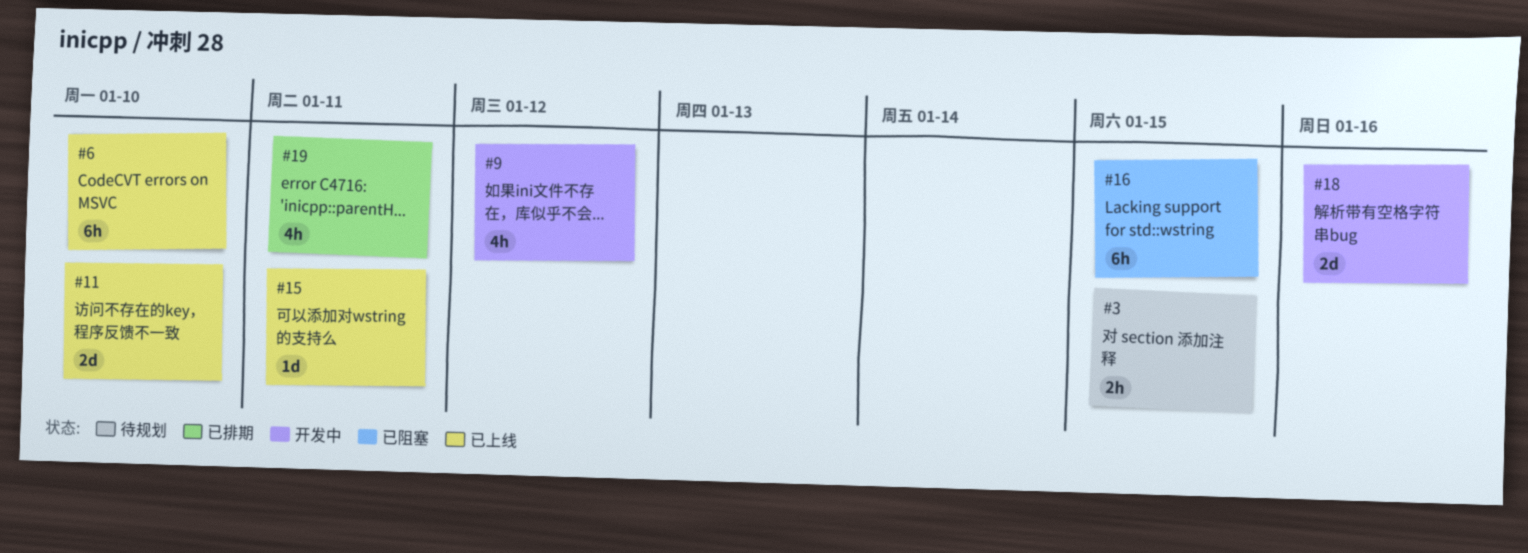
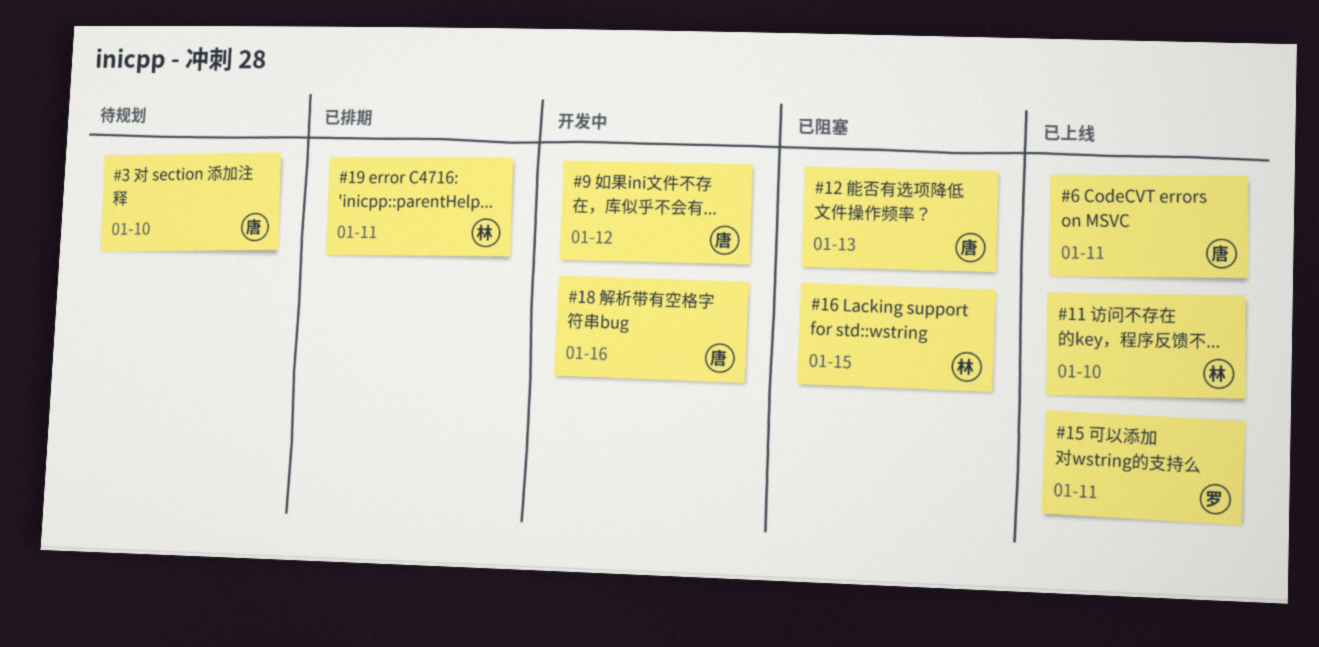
#3, due: Jan 15 -> Jan 10
#6, due: Jan 10 -> Jan 11
#12: none -> present

